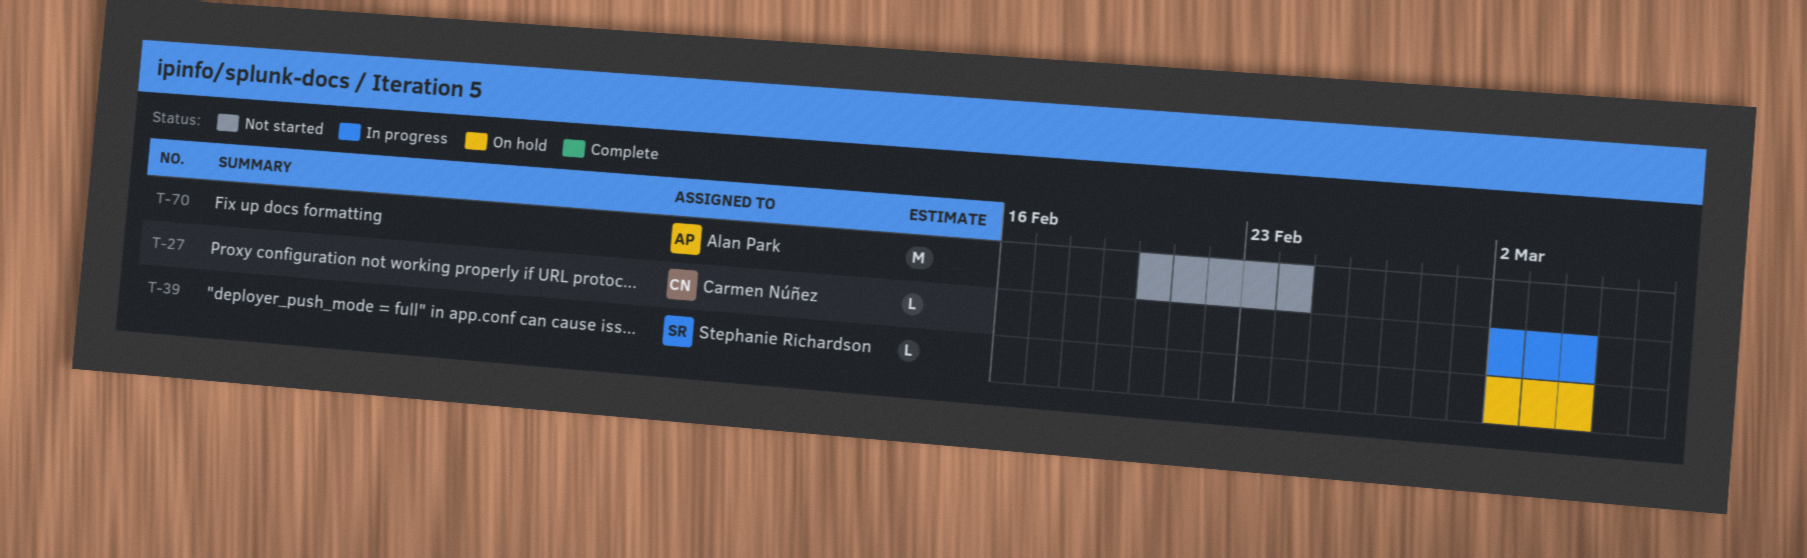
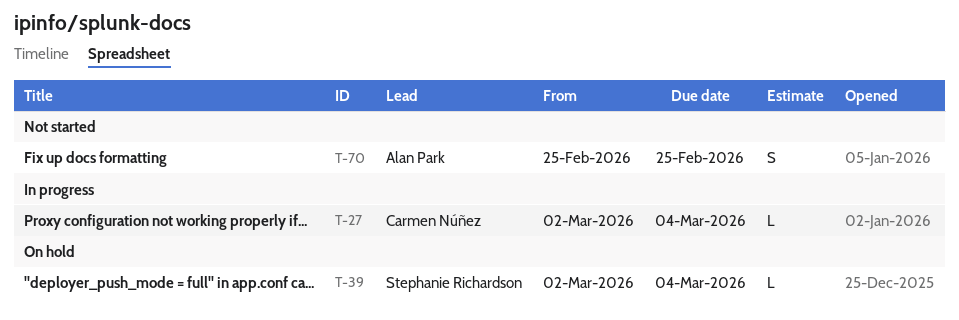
T-70, estimate: M -> S
T-70, start: Feb 20 -> Feb 25
T-70, due: Feb 24 -> Feb 25

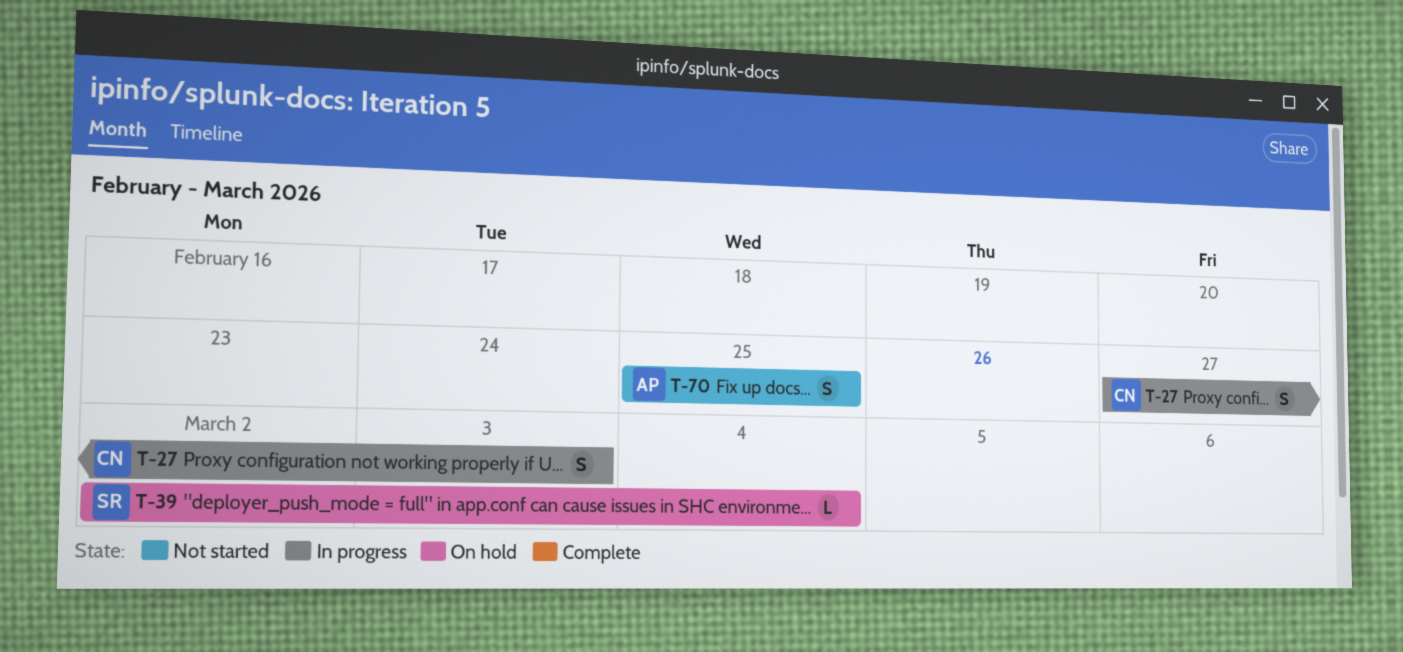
T-27, estimate: L -> S
T-27, start: Mar 2 -> Feb 27
T-27, due: Mar 4 -> Mar 3

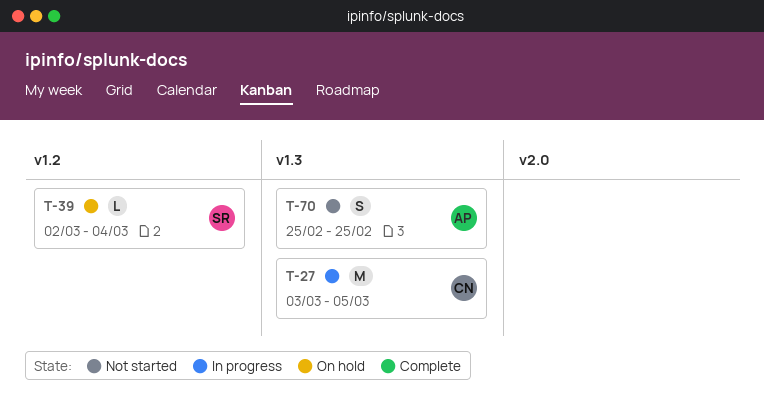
T-27, estimate: S -> M
T-27, start: Feb 27 -> Mar 3
T-27, due: Mar 3 -> Mar 5

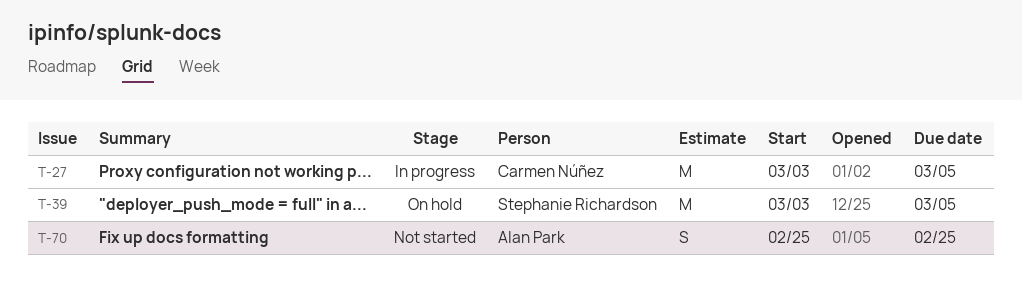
T-39, estimate: L -> M
T-39, start: Mar 2 -> Mar 3
T-39, due: Mar 4 -> Mar 5

